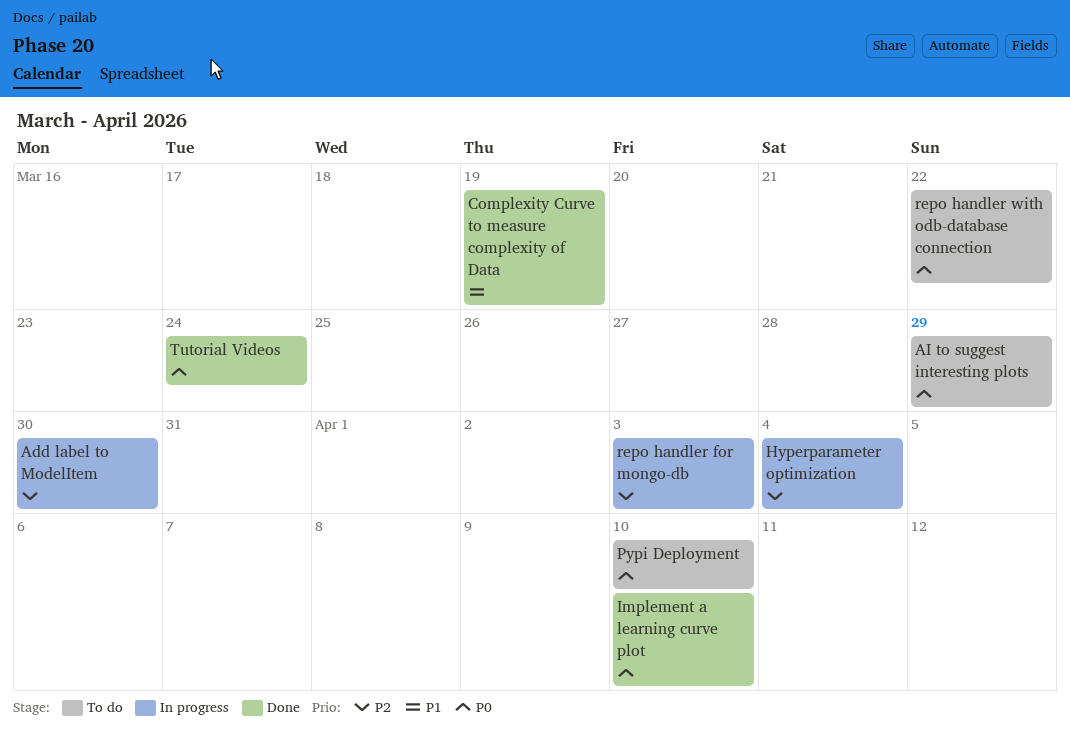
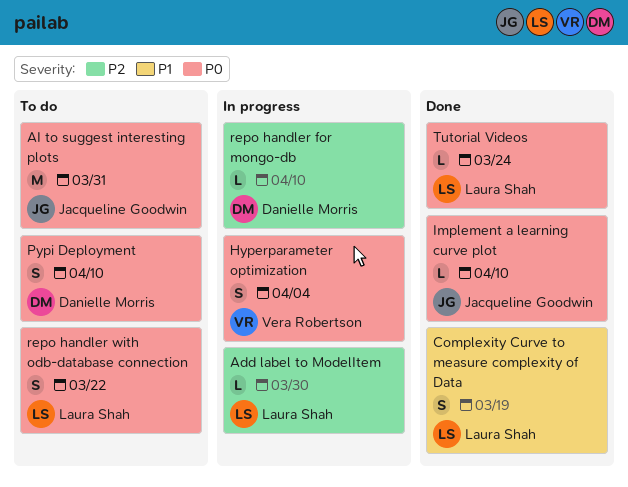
AI to suggest interesting plots, due: Mar 29 -> Mar 31
Hyperparameter optimization, priority: P2 -> P0
repo handler for mongo-db, due: Apr 3 -> Apr 10

